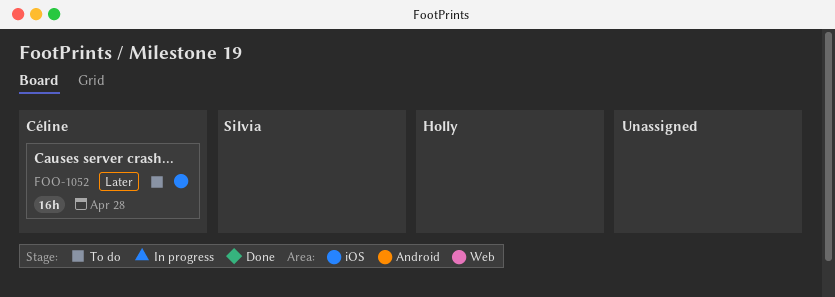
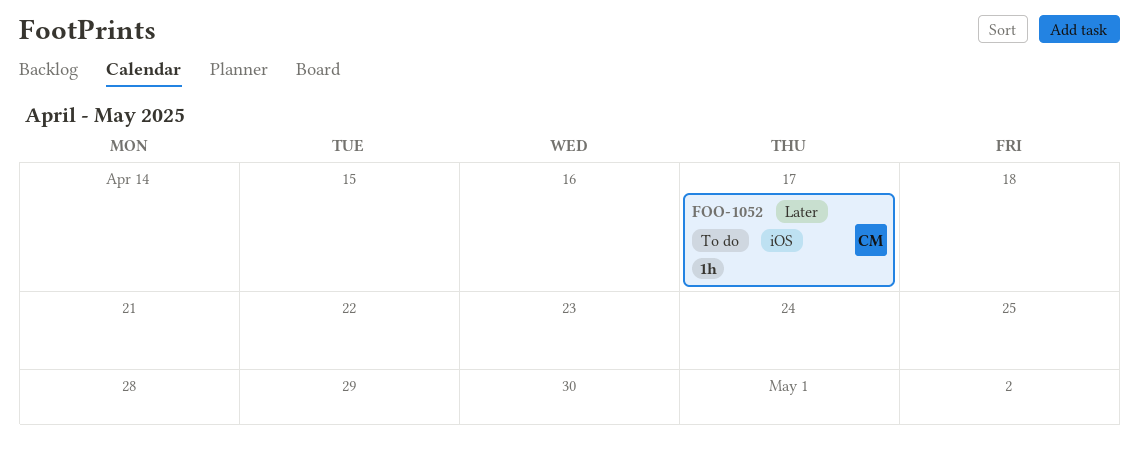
FOO-1052, estimate: 16h -> 1h
FOO-1052, due: Apr 28 -> Apr 17

